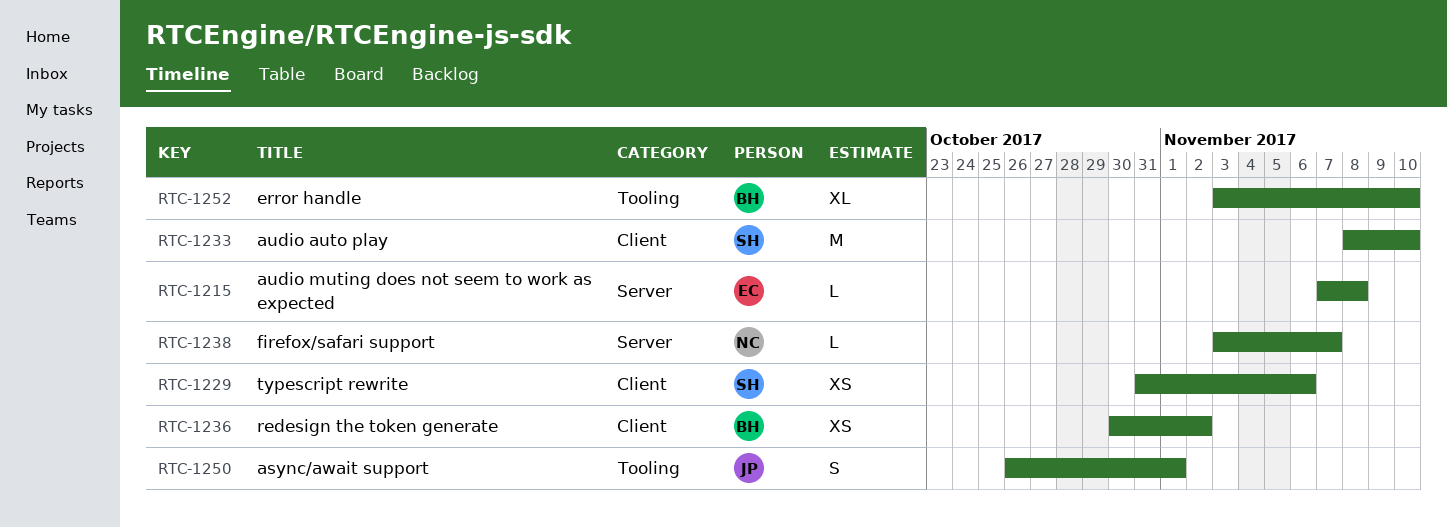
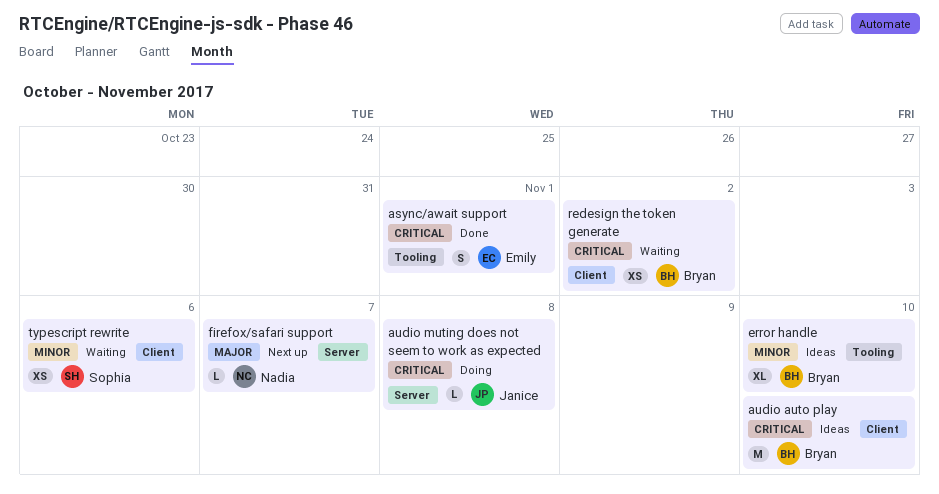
async/await support, owner: Janice -> Emily
audio auto play, owner: Sophia -> Bryan
audio muting does not seem to work as expected, owner: Emily -> Janice

